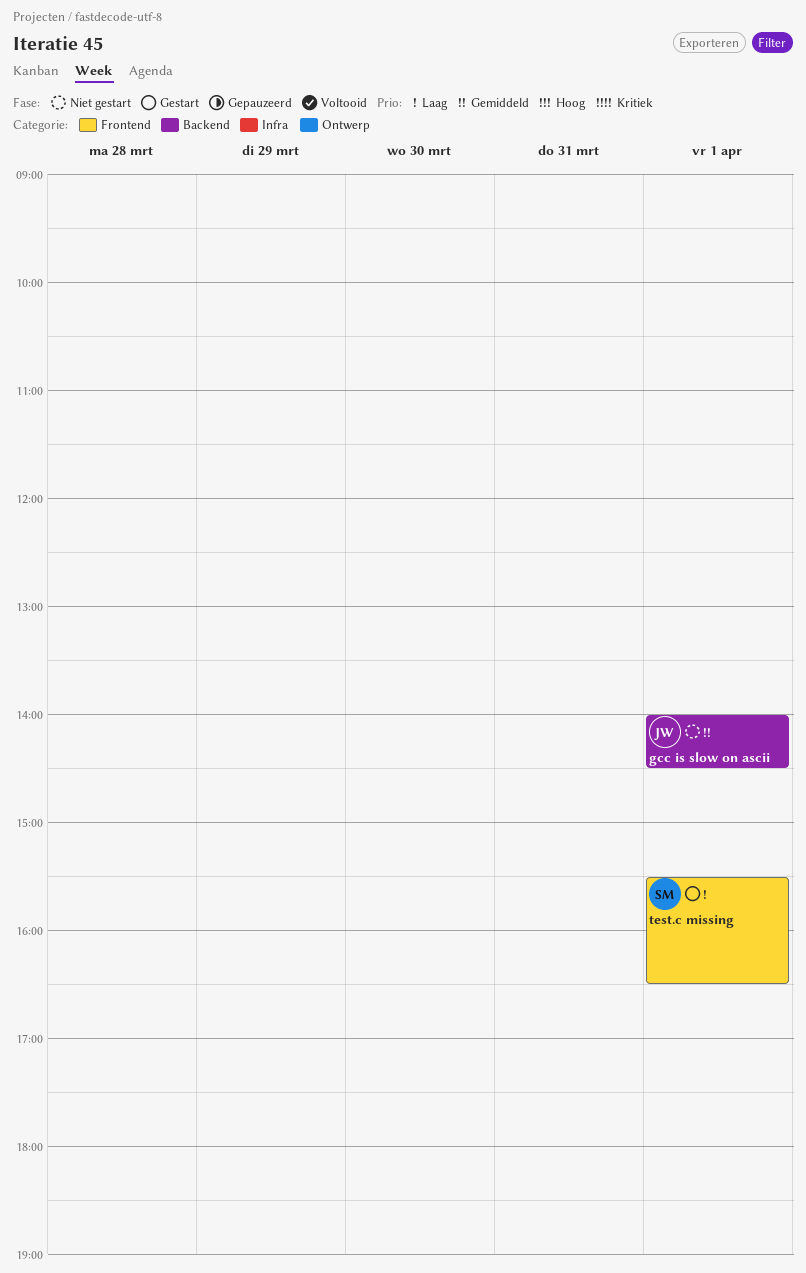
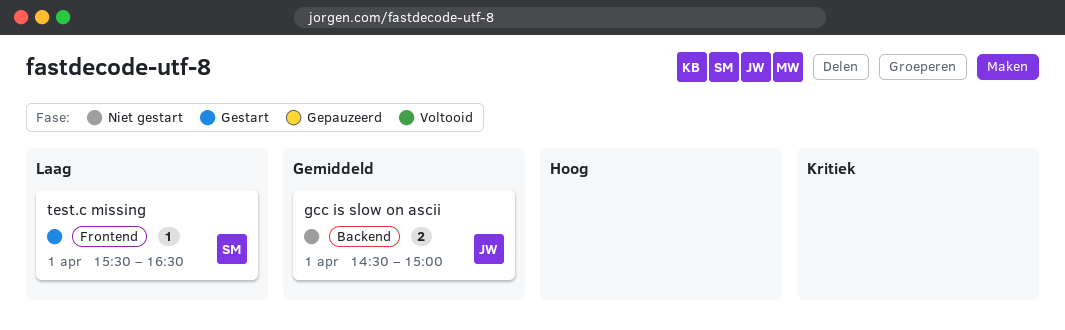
gcc is slow on ascii, begins: 14:00 -> 14:30
gcc is slow on ascii, ends: 14:30 -> 15:00

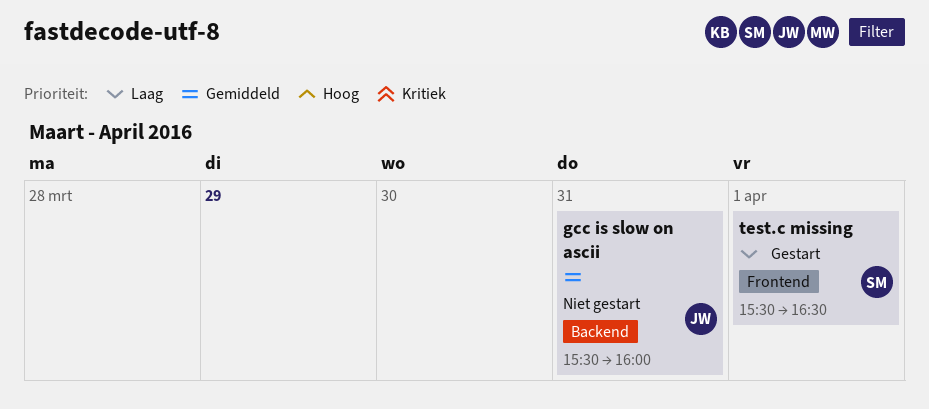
gcc is slow on ascii, day: Apr 1 -> Mar 31
gcc is slow on ascii, begins: 14:30 -> 15:30
gcc is slow on ascii, ends: 15:00 -> 16:00

